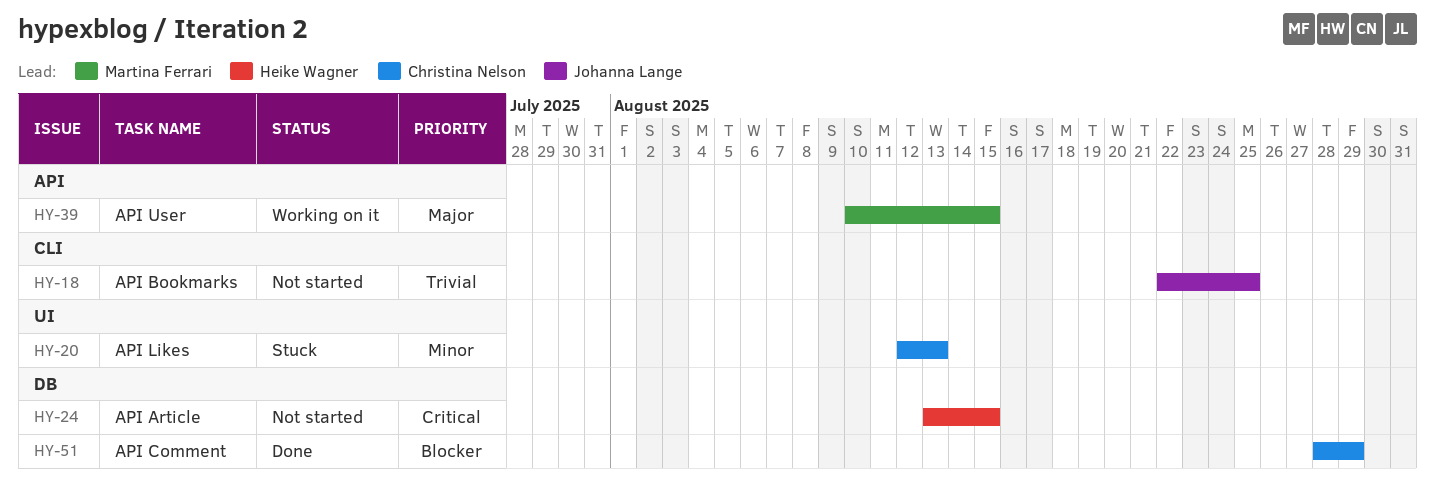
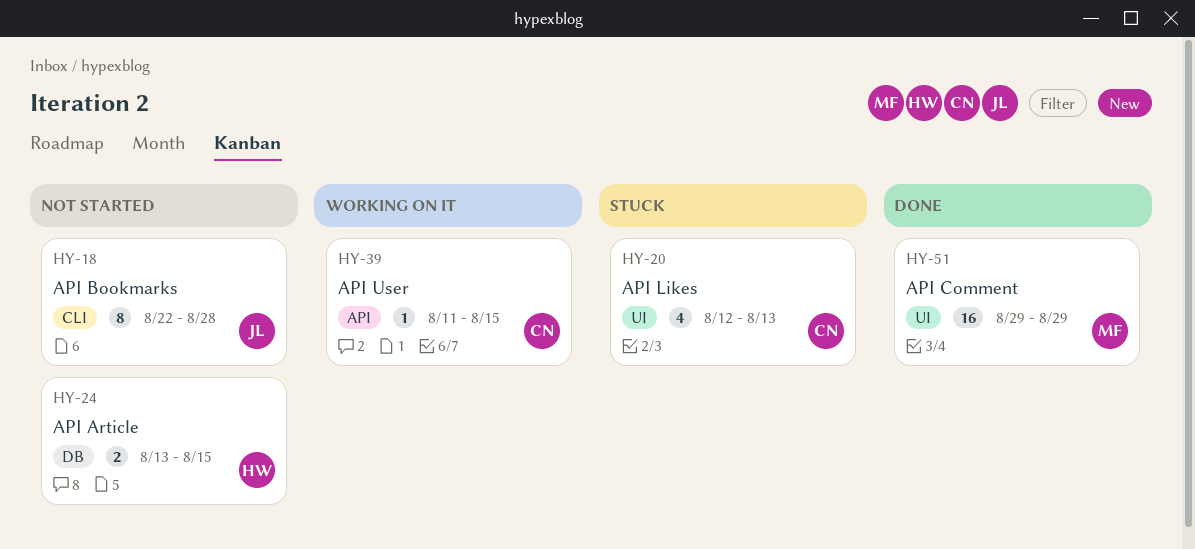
HY-18, due: Aug 25 -> Aug 28
HY-39, owner: Martina Ferrari -> Christina Nelson
HY-39, start: Aug 10 -> Aug 11
HY-51, owner: Christina Nelson -> Martina Ferrari
HY-51, label: DB -> UI
HY-51, start: Aug 28 -> Aug 29

